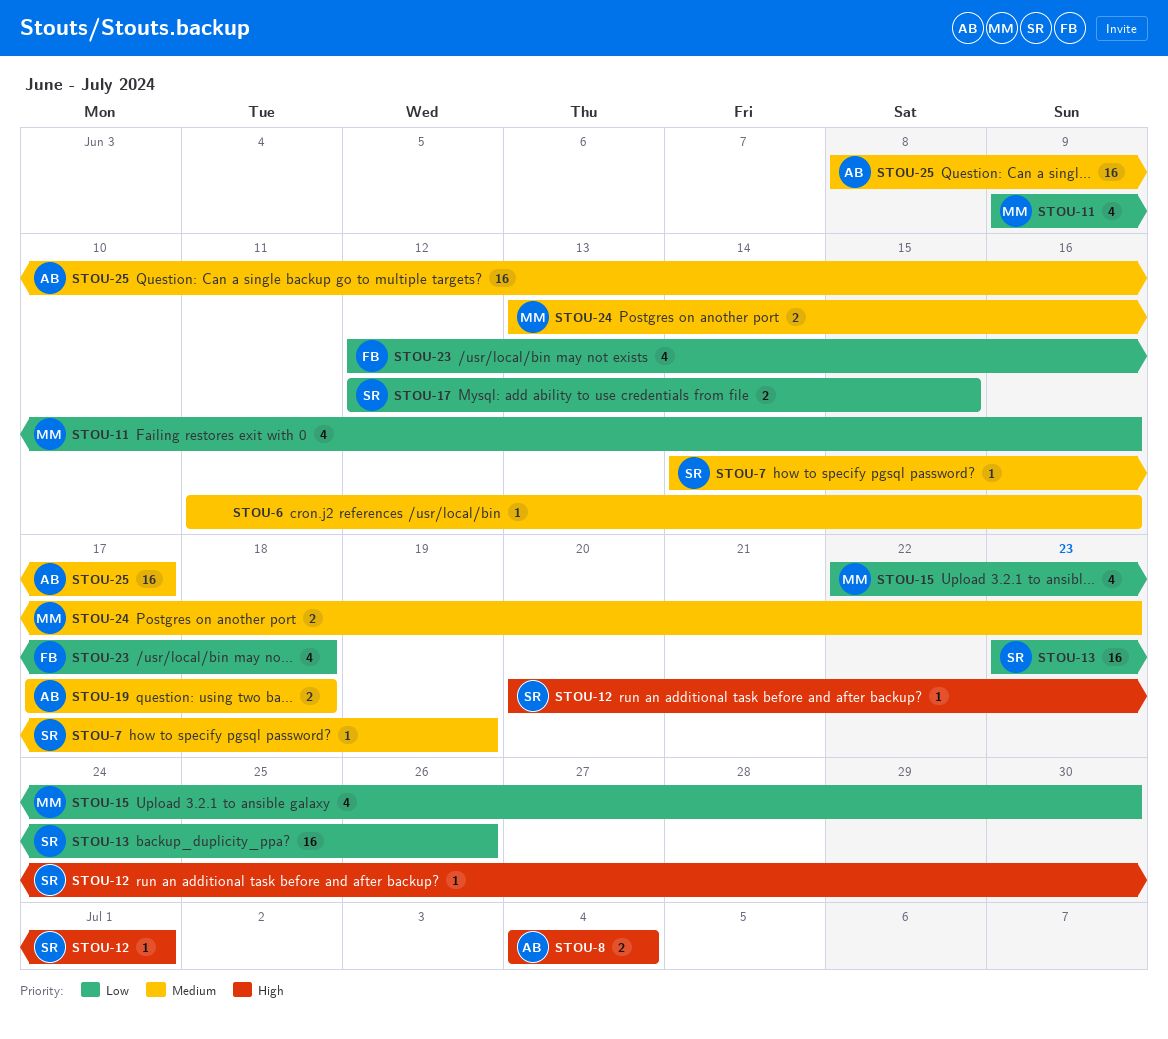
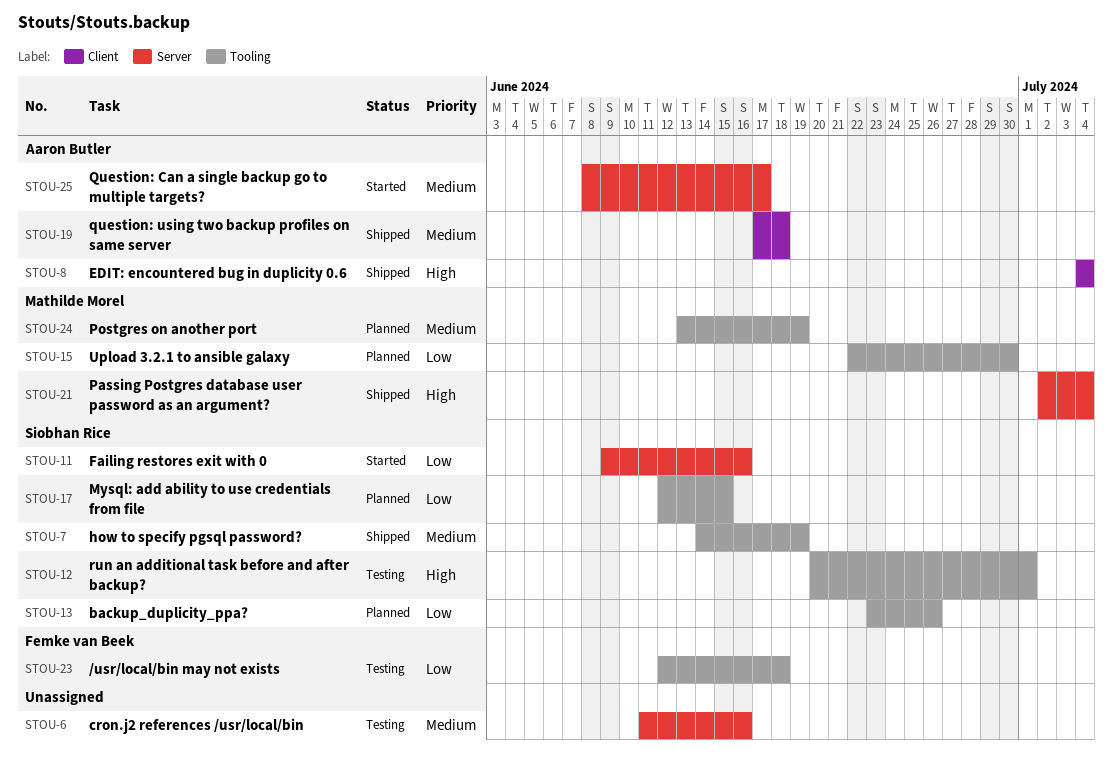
STOU-11, owner: Mathilde Morel -> Siobhan Rice
STOU-21: none -> present
STOU-24, due: Jun 23 -> Jun 19

